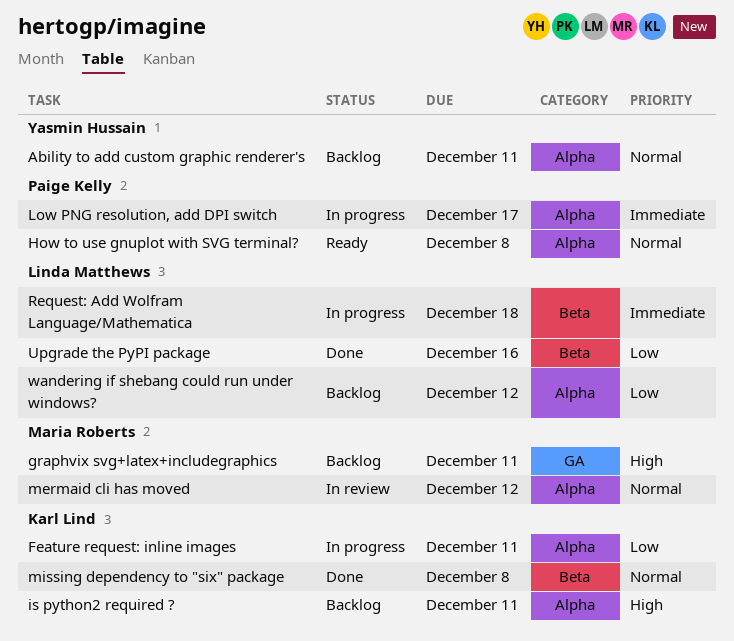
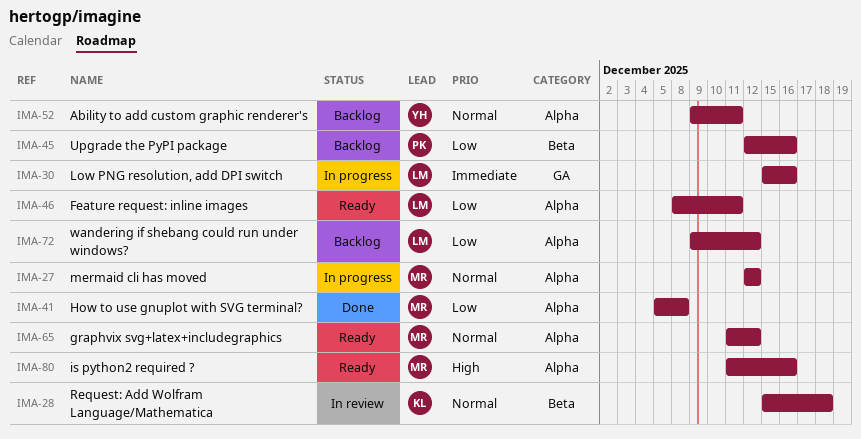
Feature request: inline images, status: In progress -> Ready
Feature request: inline images, owner: Karl Lind -> Linda Matthews
graphvix svg+latex+includegraphics, status: Backlog -> Ready
graphvix svg+latex+includegraphics, priority: High -> Normal
graphvix svg+latex+includegraphics, label: GA -> Alpha
graphvix svg+latex+includegraphics, due: Dec 11 -> Dec 12
How to use gnuplot with SVG terminal?, status: Ready -> Done
How to use gnuplot with SVG terminal?, owner: Paige Kelly -> Maria Roberts
How to use gnuplot with SVG terminal?, priority: Normal -> Low
is python2 required ?, status: Backlog -> Ready
is python2 required ?, owner: Karl Lind -> Maria Roberts
is python2 required ?, due: Dec 11 -> Dec 16
Low PNG resolution, add DPI switch, owner: Paige Kelly -> Linda Matthews
Low PNG resolution, add DPI switch, label: Alpha -> GA
Low PNG resolution, add DPI switch, due: Dec 17 -> Dec 16
mermaid cli has moved, status: In review -> In progress
missing dependency to "six" package: present -> none
Request: Add Wolfram Language/Mathematica, status: In progress -> In review
Request: Add Wolfram Language/Mathematica, owner: Linda Matthews -> Karl Lind
Request: Add Wolfram Language/Mathematica, priority: Immediate -> Normal
Upgrade the PyPI package, status: Done -> Backlog
Upgrade the PyPI package, owner: Linda Matthews -> Paige Kelly

